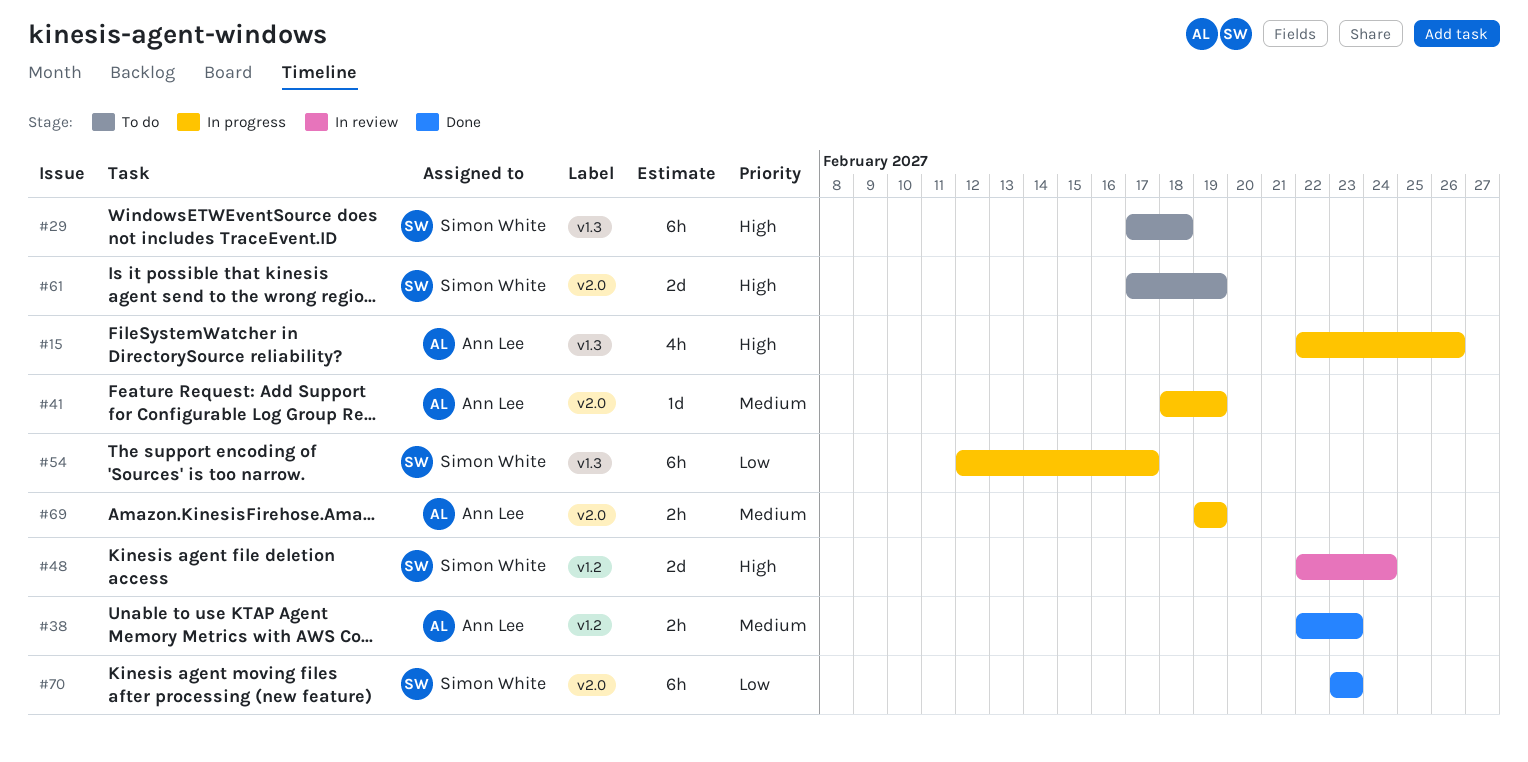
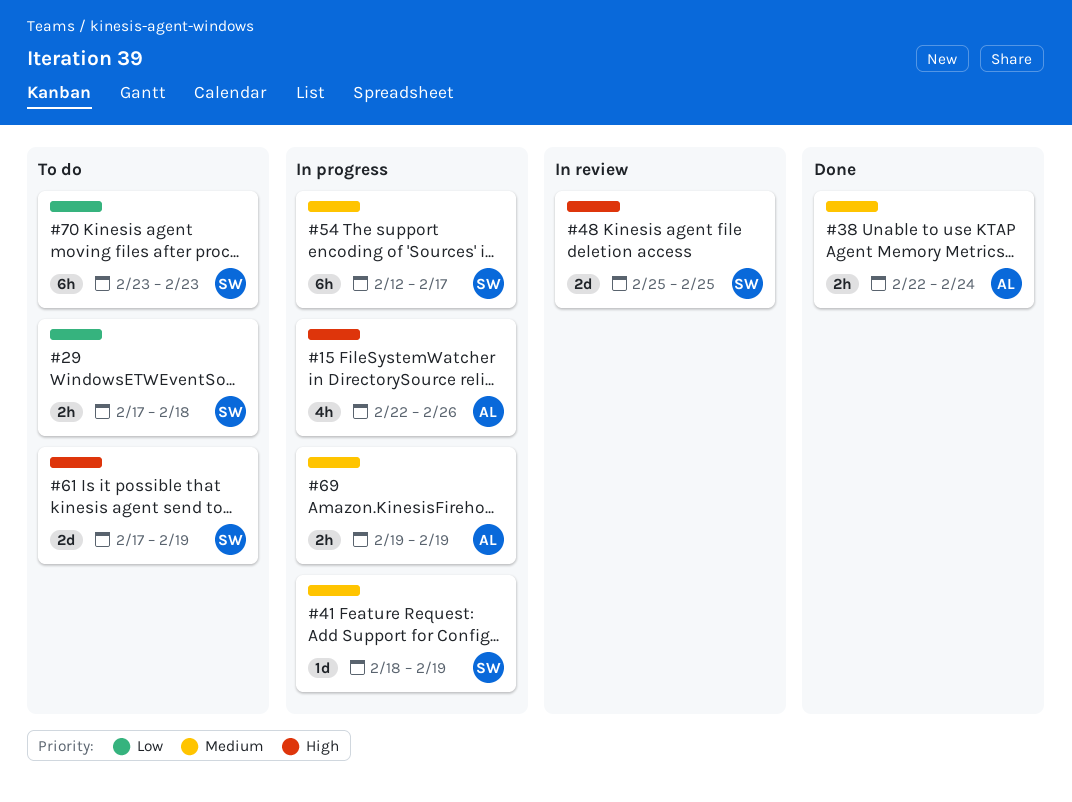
#29, priority: High -> Low
#29, estimate: 6h -> 2h
#38, due: Feb 23 -> Feb 24
#41, owner: Ann Lee -> Simon White
#48, start: Feb 22 -> Feb 25
#48, due: Feb 24 -> Feb 25
#54, priority: Low -> Medium
#70, status: Done -> To do

